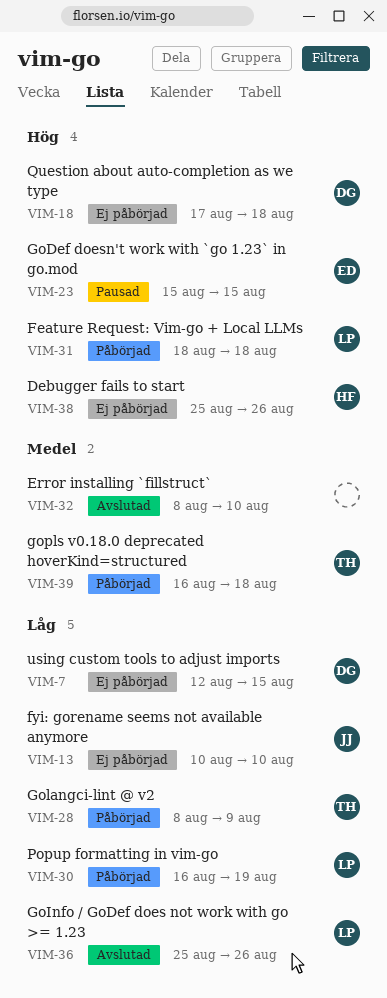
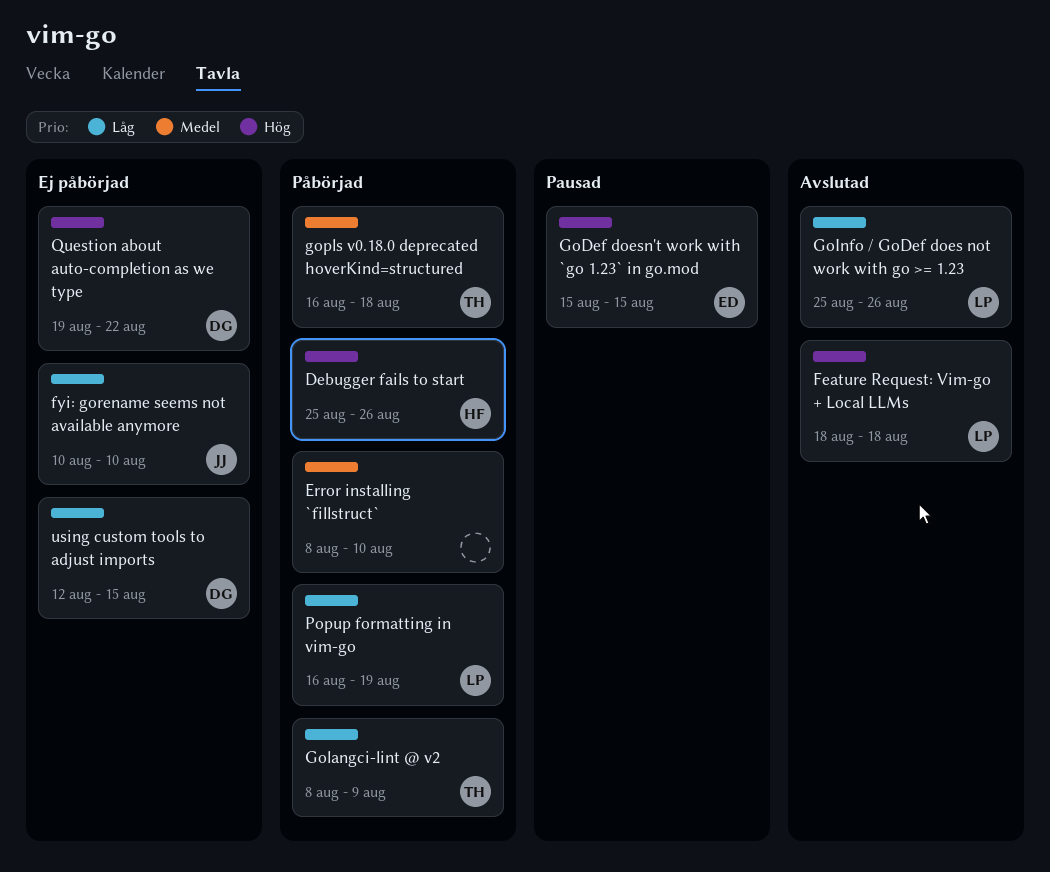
Debugger fails to start, status: Ej påbörjad -> Påbörjad
Error installing `fillstruct`, status: Avslutad -> Påbörjad
Feature Request: Vim-go + Local LLMs, status: Påbörjad -> Avslutad
Question about auto-completion as we type, start: Aug 17 -> Aug 19
Question about auto-completion as we type, due: Aug 18 -> Aug 22

